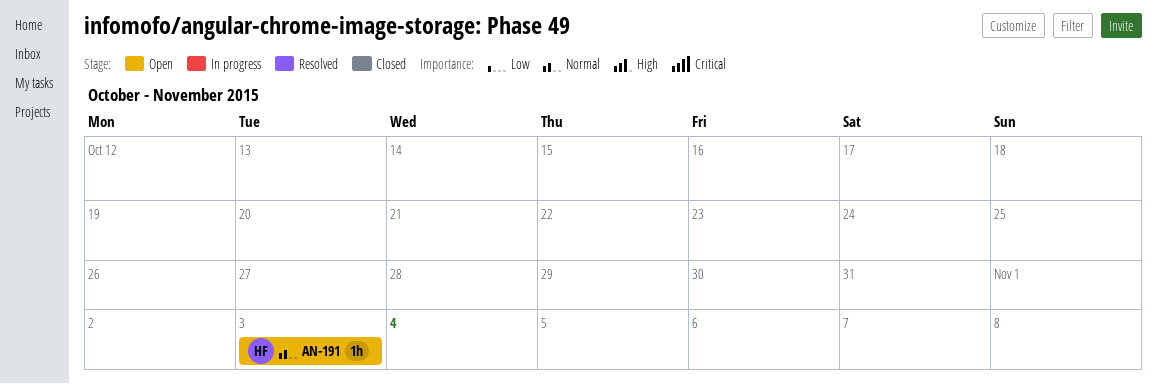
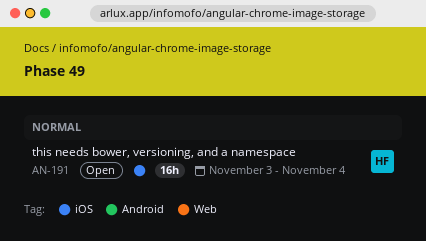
AN-191, estimate: 1h -> 16h
AN-191, due: Nov 3 -> Nov 4

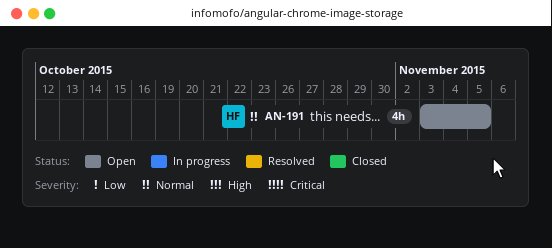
AN-191, estimate: 16h -> 4h
AN-191, due: Nov 4 -> Nov 5

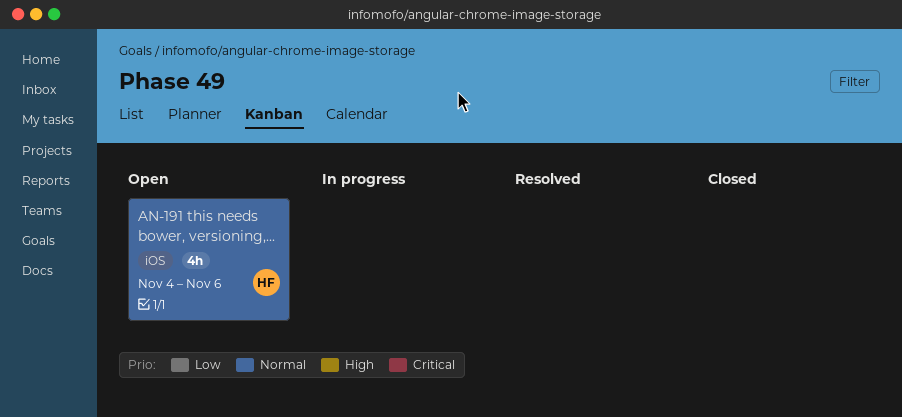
AN-191, start: Nov 3 -> Nov 4
AN-191, due: Nov 5 -> Nov 6

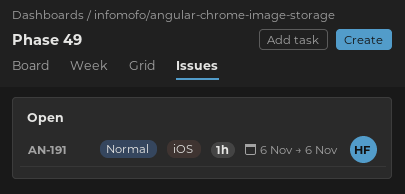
AN-191, estimate: 4h -> 1h
AN-191, start: Nov 4 -> Nov 6

